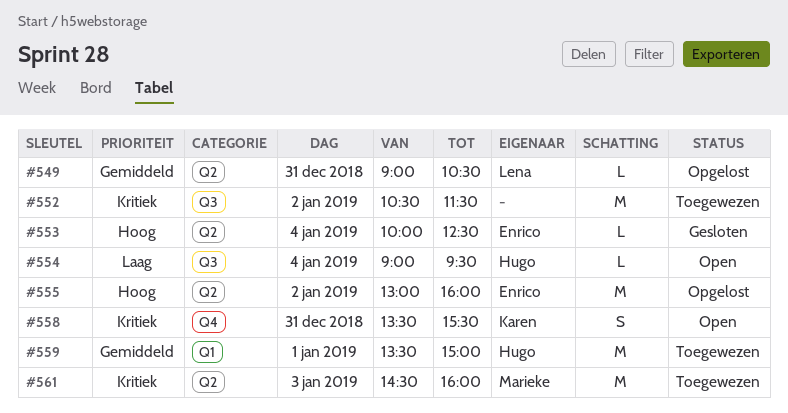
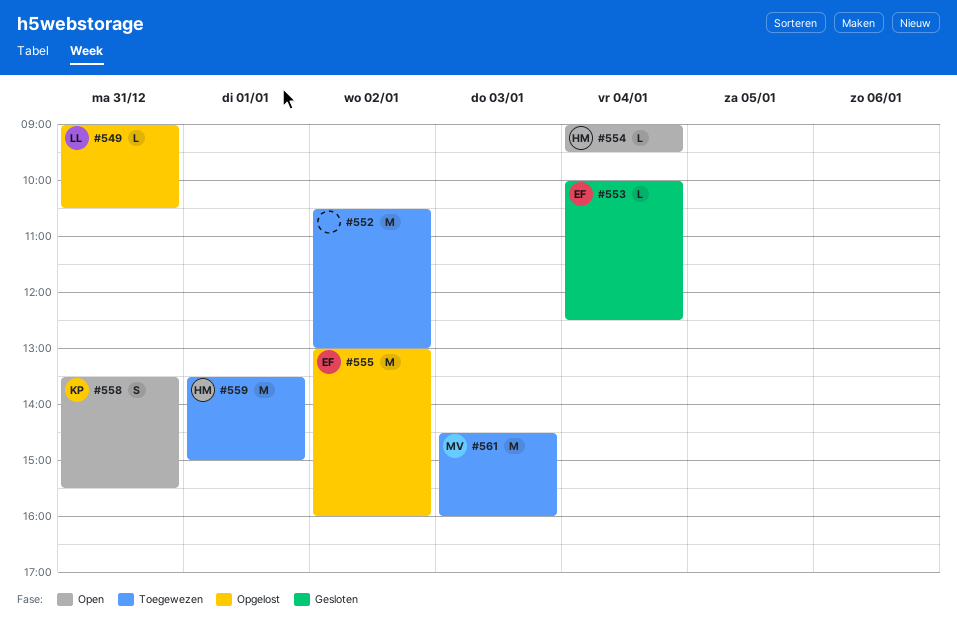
#552, ends: 11:30 -> 13:00

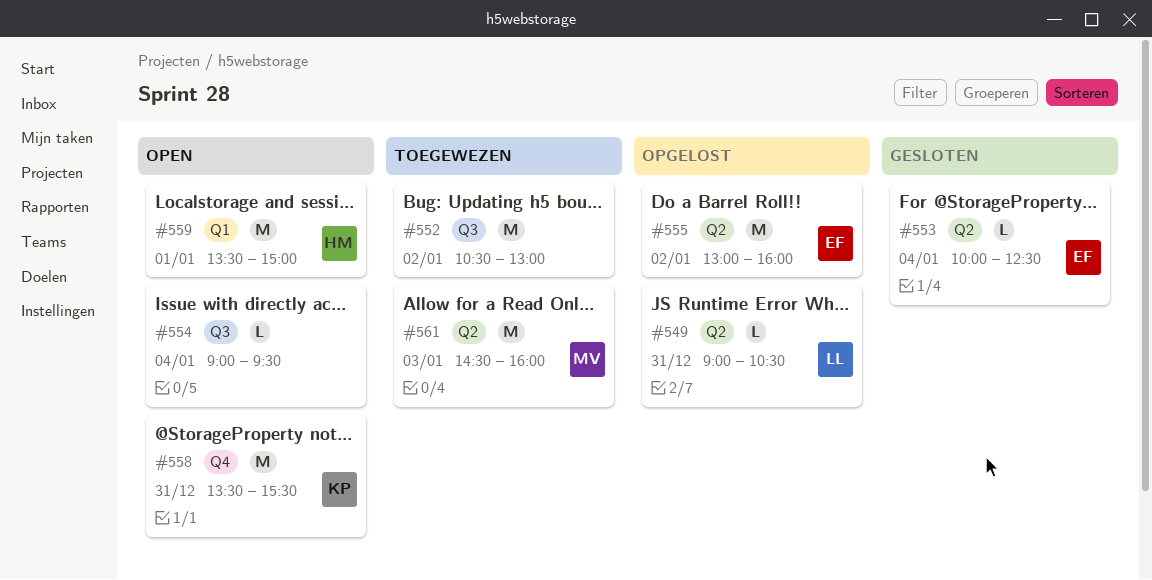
#554, owner: HM -> none
#558, estimate: S -> M
#559, status: Toegewezen -> Open

